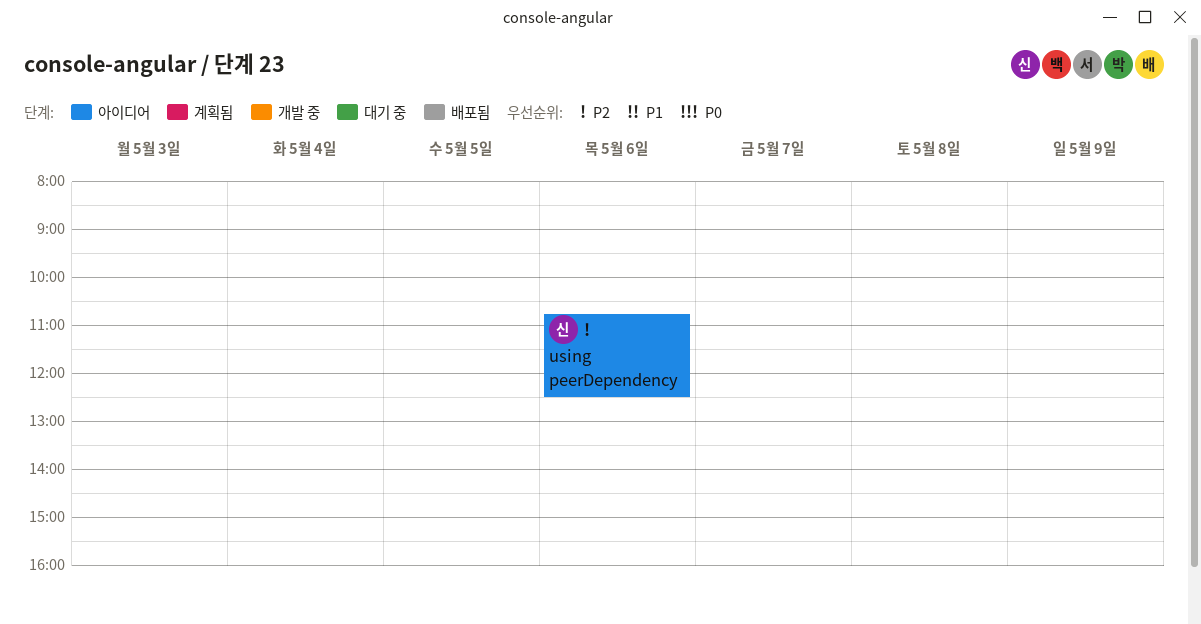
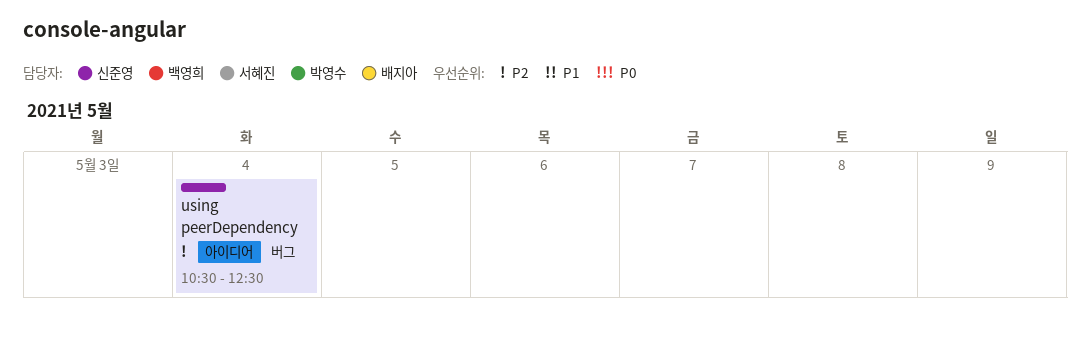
using peerDependency, day: May 6 -> May 4
using peerDependency, begins: 10:45 -> 10:30

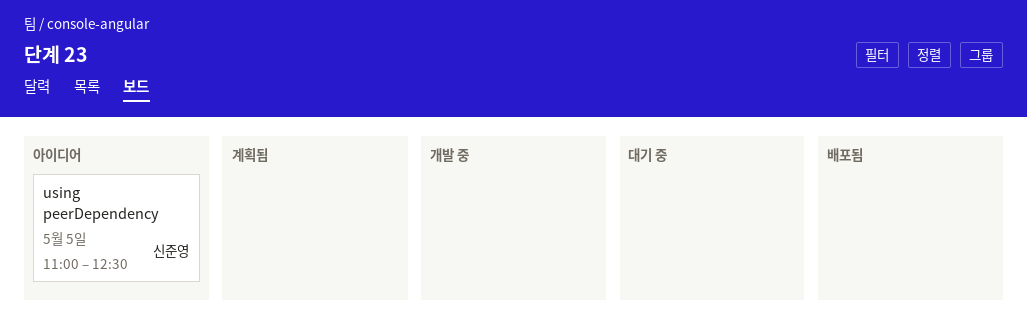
using peerDependency, day: May 4 -> May 5
using peerDependency, begins: 10:30 -> 11:00

